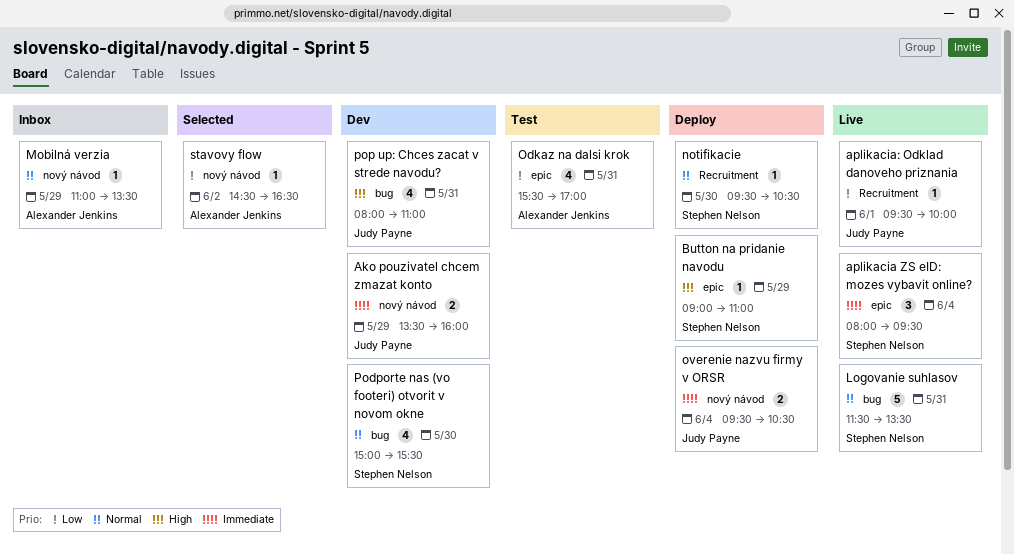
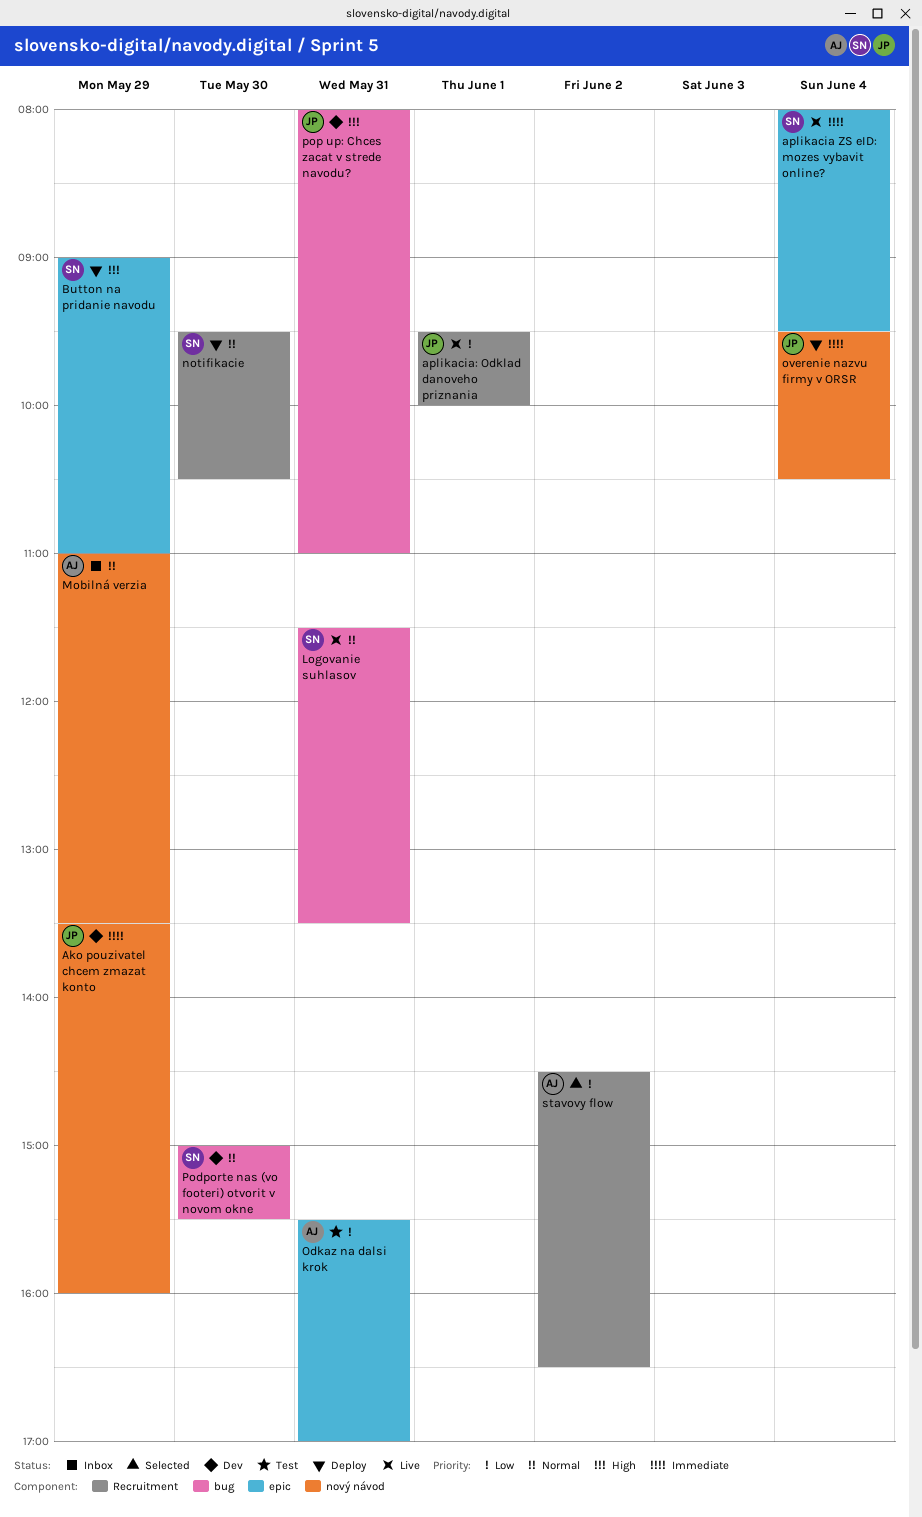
stavovy flow, label: nový návod -> Recruitment

